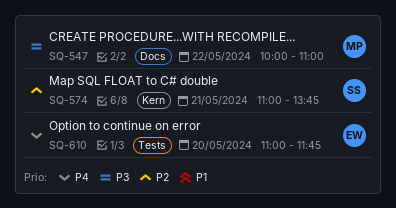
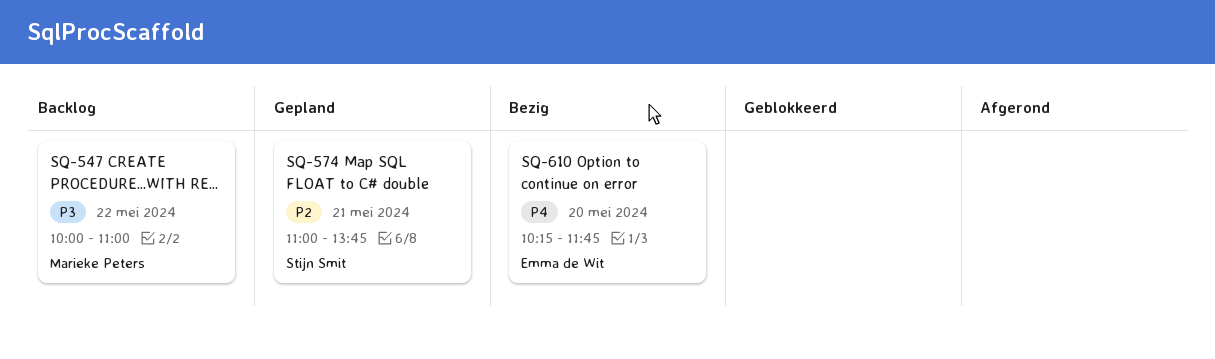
SQ-610, begins: 11:00 -> 10:15

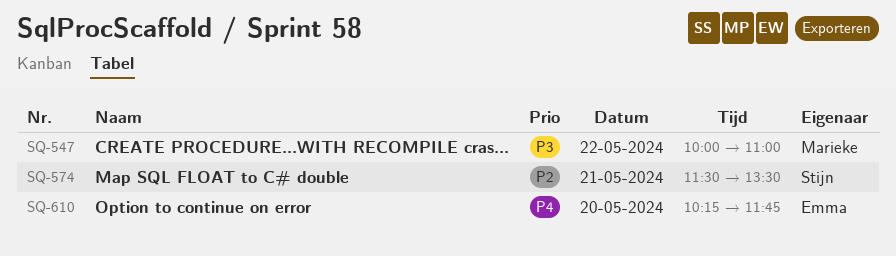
SQ-574, begins: 11:00 -> 11:30
SQ-574, ends: 13:45 -> 13:30

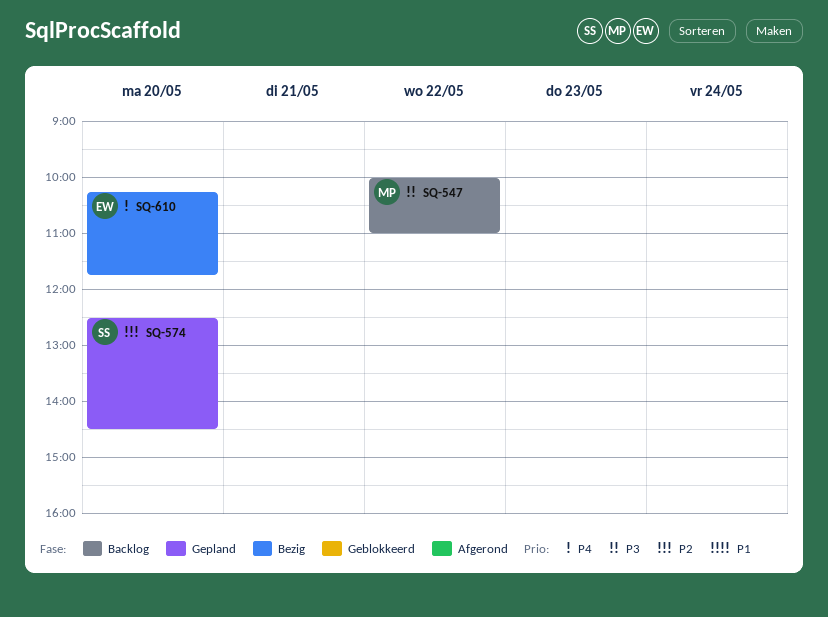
SQ-574, day: May 21 -> May 20
SQ-574, begins: 11:30 -> 12:30
SQ-574, ends: 13:30 -> 14:30

